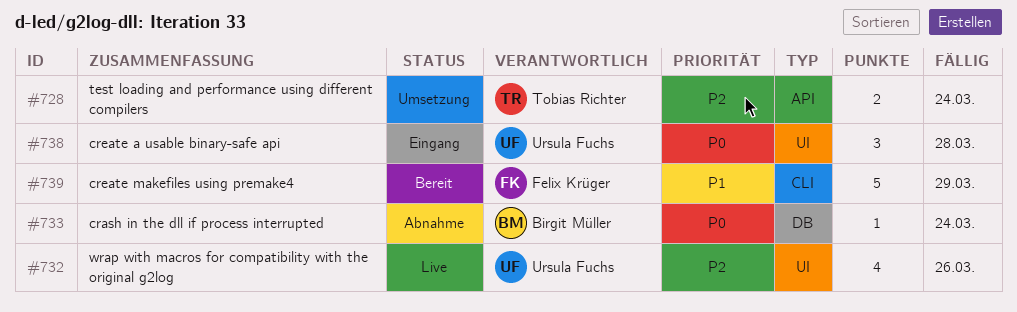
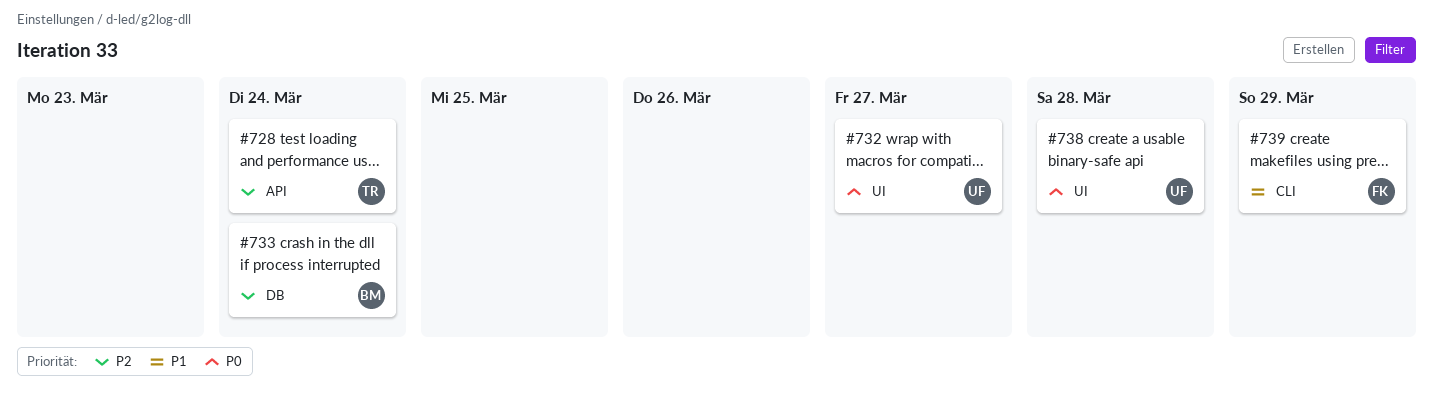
#732, priority: P2 -> P0
#732, due: Mar 26 -> Mar 27
#733, priority: P0 -> P2

